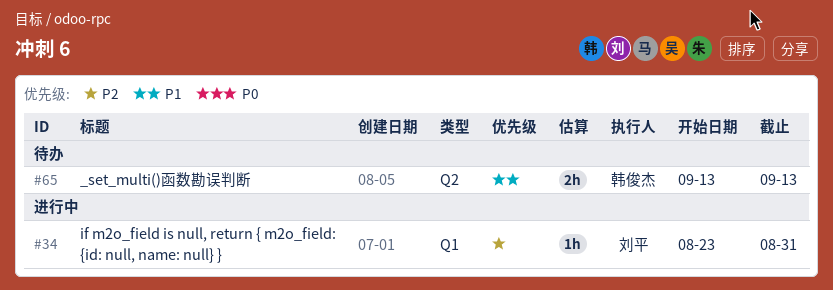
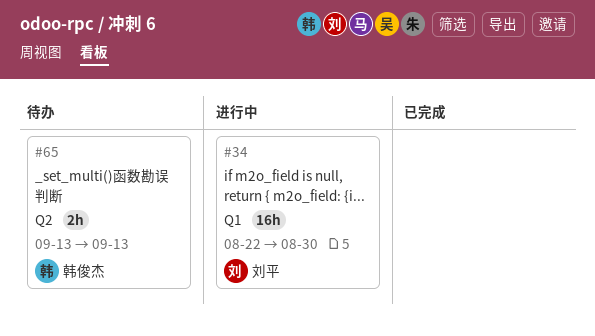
#34, estimate: 1h -> 16h
#34, start: Aug 23 -> Aug 22
#34, due: Aug 31 -> Aug 30

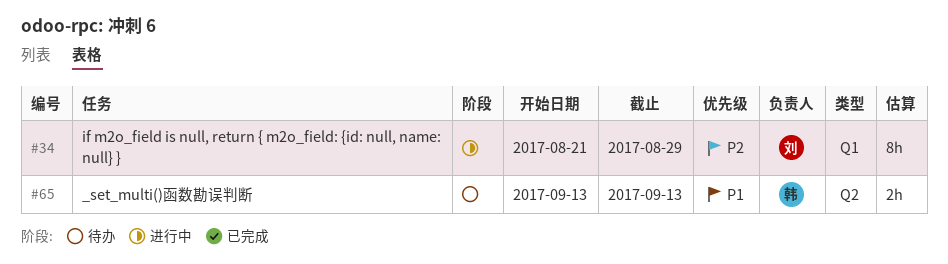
#34, estimate: 16h -> 8h
#34, start: Aug 22 -> Aug 21
#34, due: Aug 30 -> Aug 29

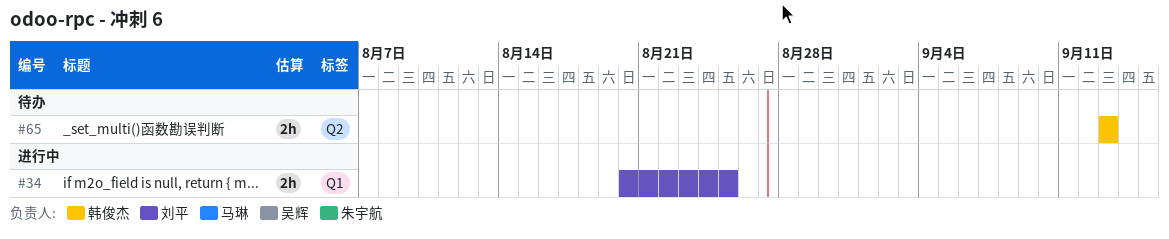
#34, estimate: 8h -> 2h
#34, start: Aug 21 -> Aug 20
#34, due: Aug 29 -> Aug 25

